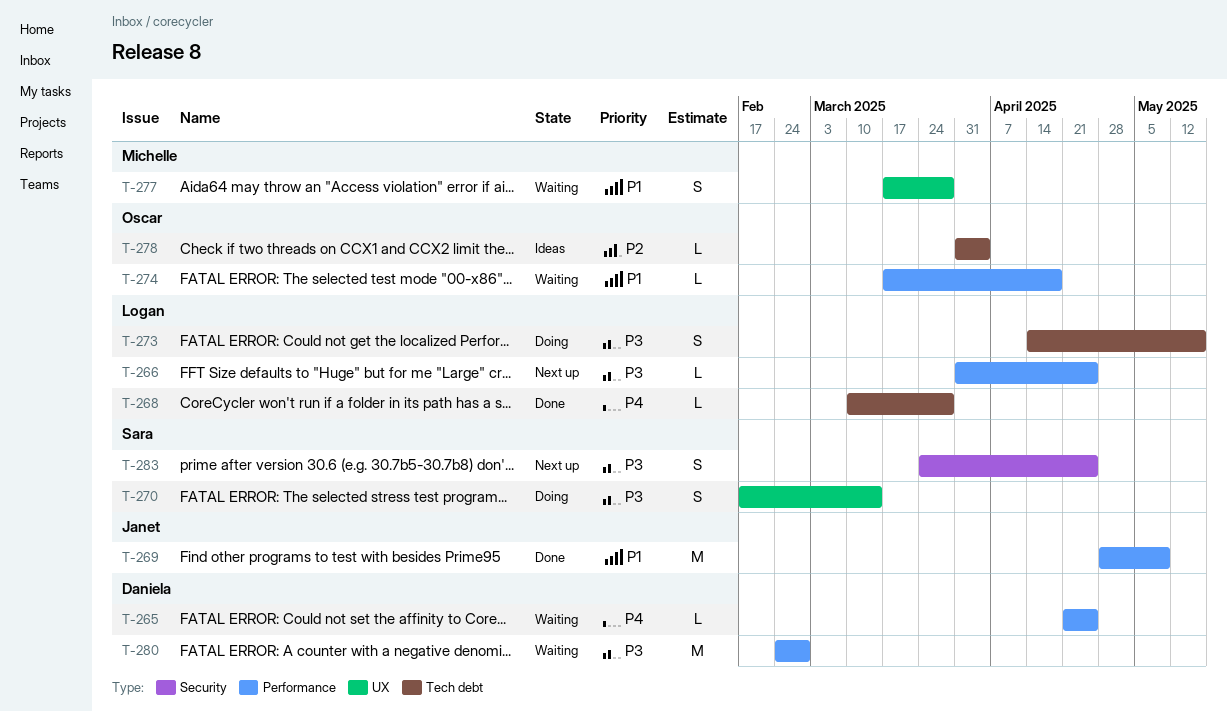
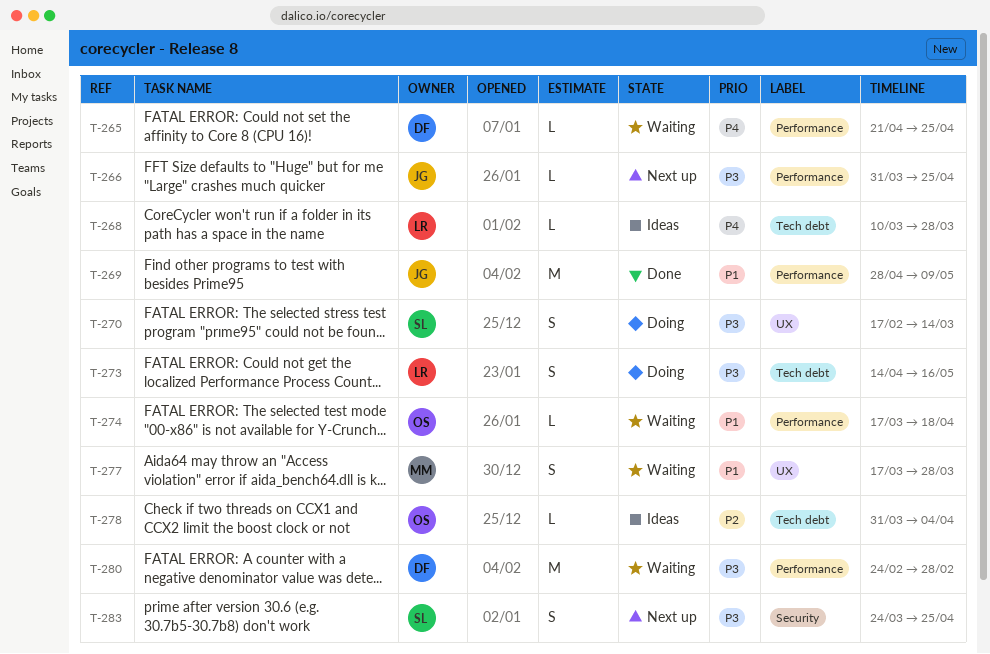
T-266, owner: Logan -> Janet
T-268, status: Done -> Ideas

